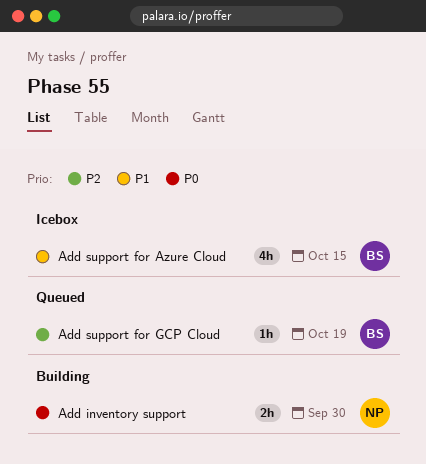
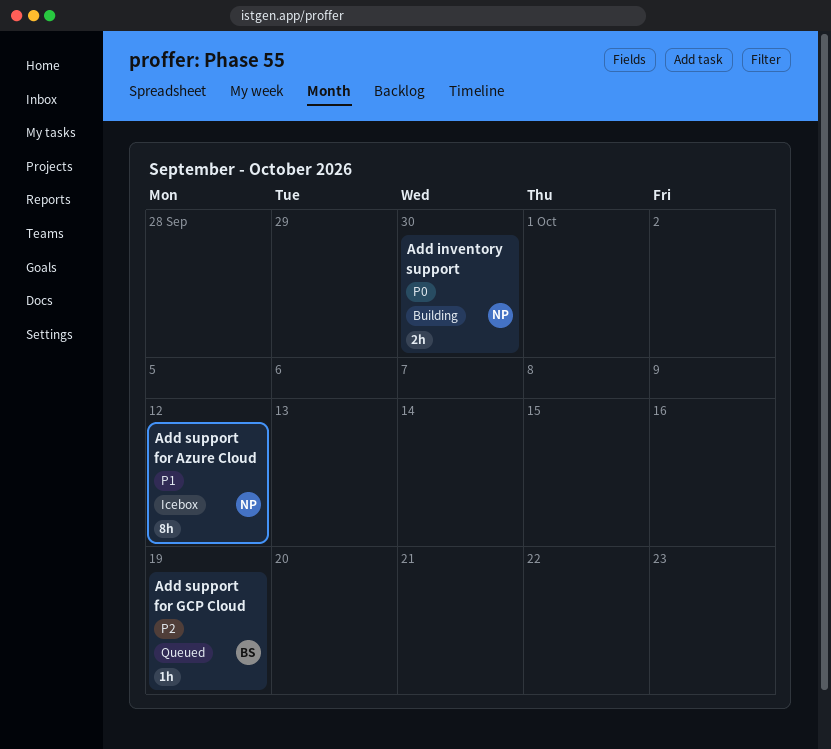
Add support for Azure Cloud, owner: BS -> NP
Add support for Azure Cloud, estimate: 4h -> 8h
Add support for Azure Cloud, due: Oct 15 -> Oct 12

